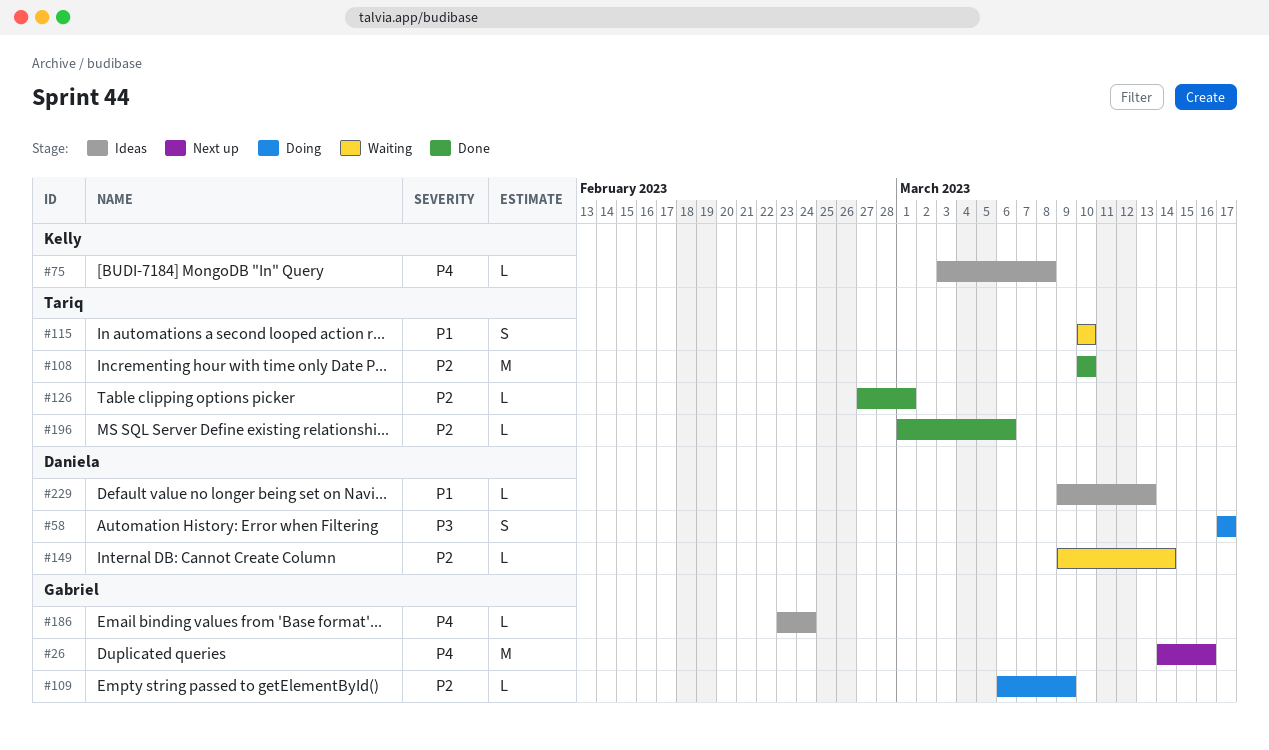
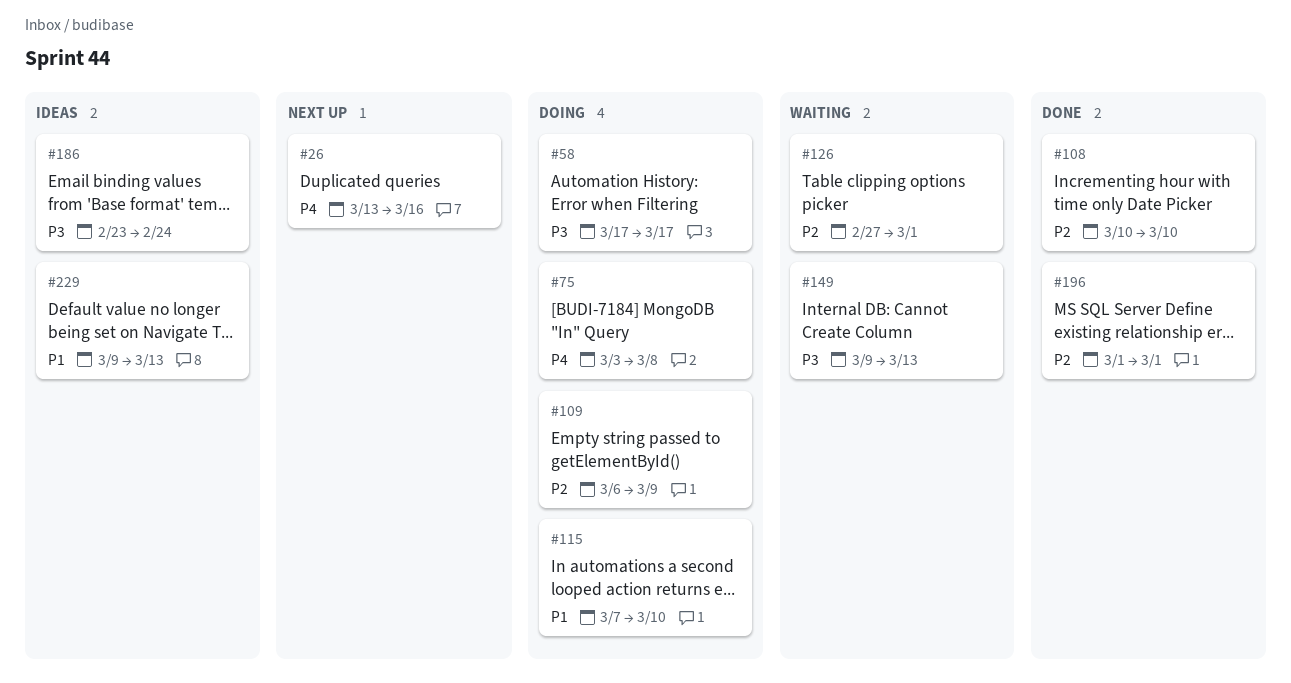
#26, start: Mar 14 -> Mar 13
#75, status: Ideas -> Doing
#115, status: Waiting -> Doing
#115, start: Mar 10 -> Mar 7
#126, status: Done -> Waiting
#149, priority: P2 -> P3
#149, due: Mar 14 -> Mar 13
#186, priority: P4 -> P3
#196, due: Mar 6 -> Mar 1

